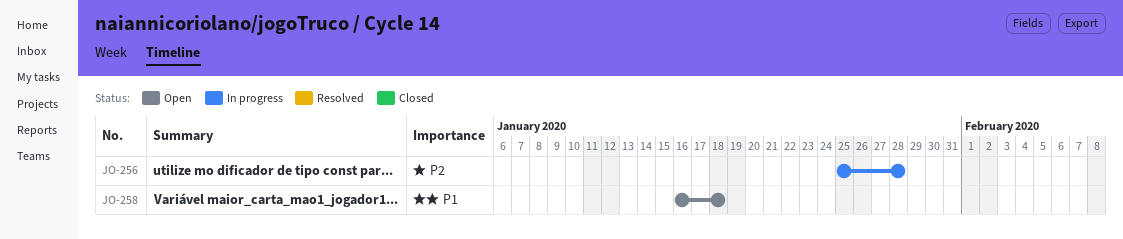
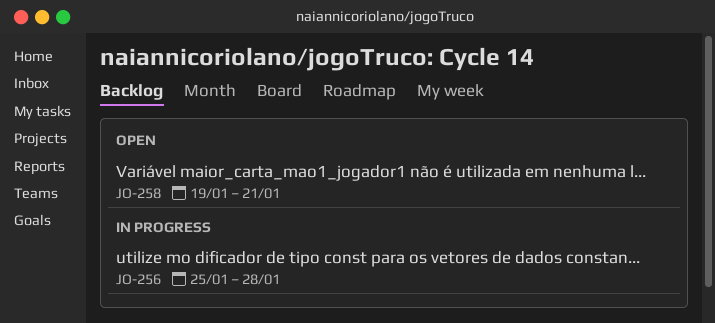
JO-258, start: Jan 16 -> Jan 19
JO-258, due: Jan 18 -> Jan 21

